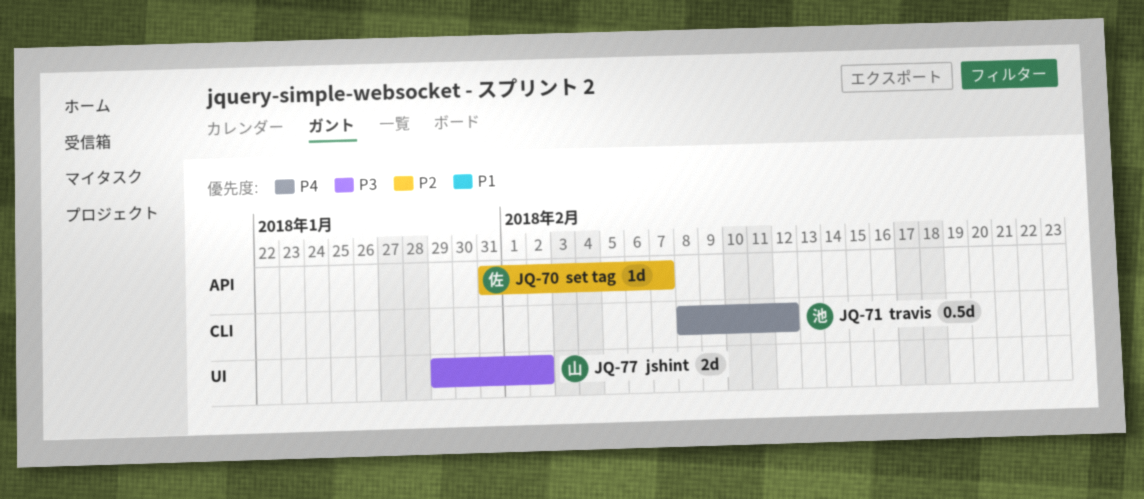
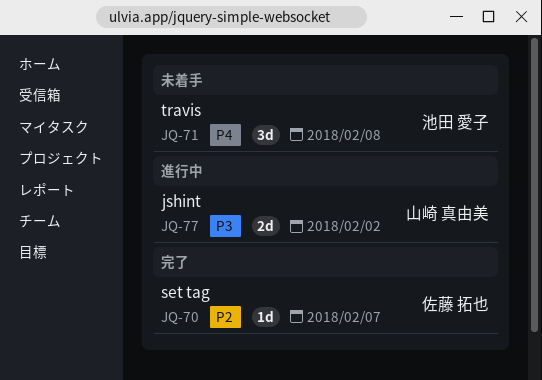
JQ-71, estimate: 0.5d -> 3d
JQ-71, due: Feb 12 -> Feb 8

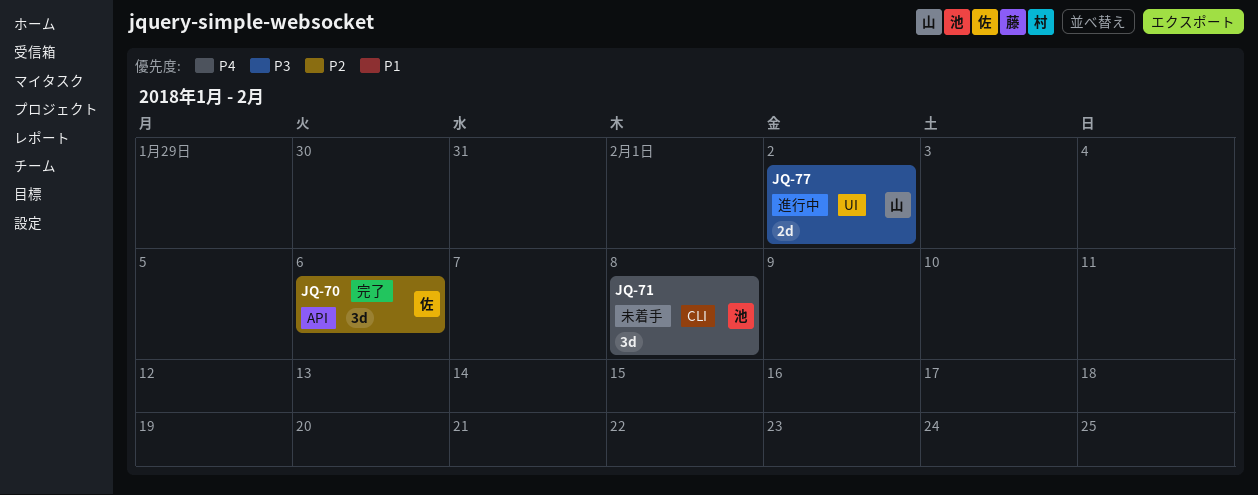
JQ-70, estimate: 1d -> 3d
JQ-70, due: Feb 7 -> Feb 6

